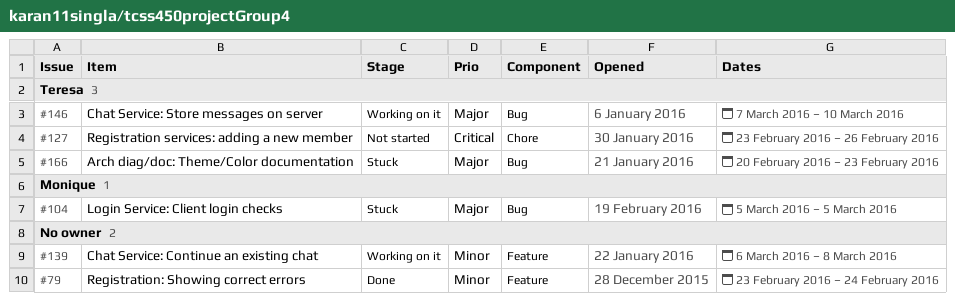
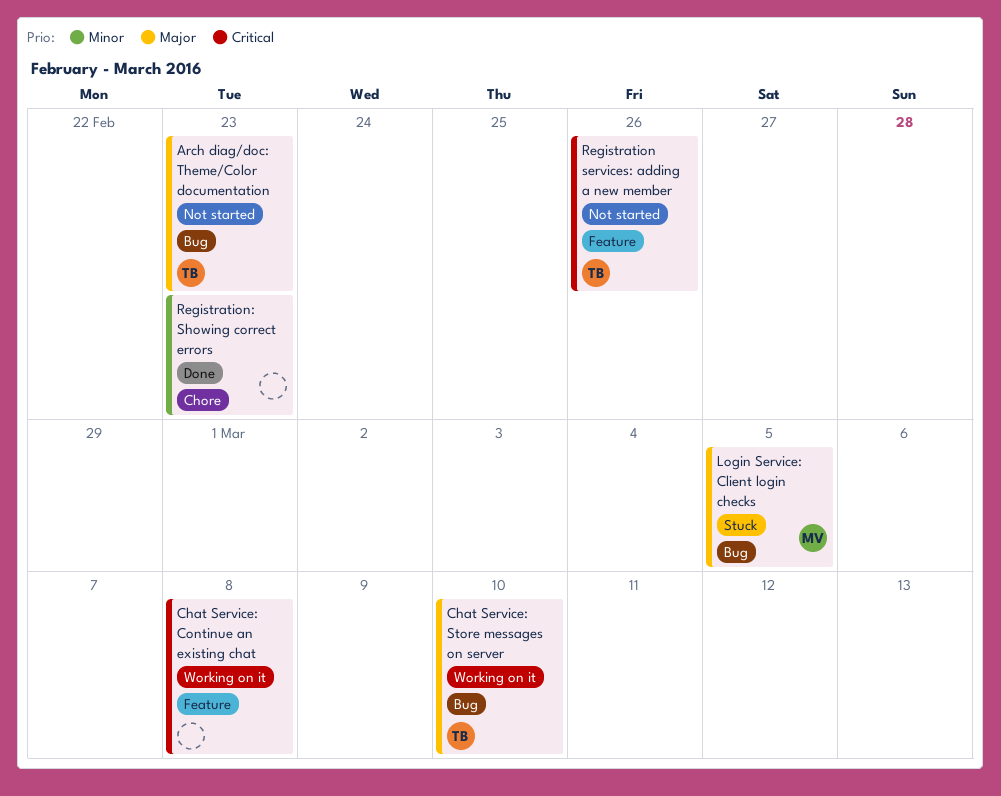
Arch diag/doc: Theme/Color documentation, status: Stuck -> Not started
Chat Service: Continue an existing chat, priority: Minor -> Critical
Registration services: adding a new member, label: Chore -> Feature
Registration: Showing correct errors, label: Feature -> Chore
Registration: Showing correct errors, due: Feb 24 -> Feb 23

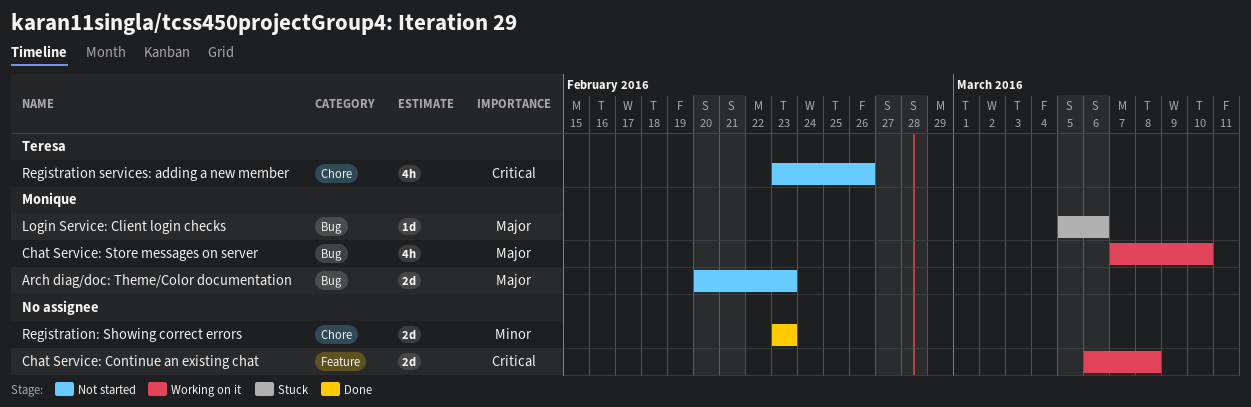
Arch diag/doc: Theme/Color documentation, owner: Teresa -> Monique
Chat Service: Store messages on server, owner: Teresa -> Monique
Login Service: Client login checks, due: Mar 5 -> Mar 6
Registration services: adding a new member, label: Feature -> Chore

